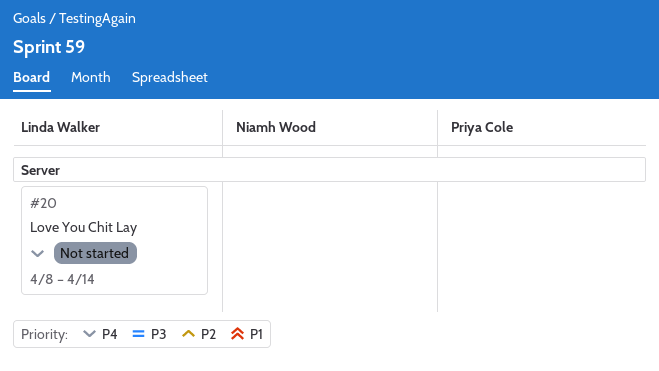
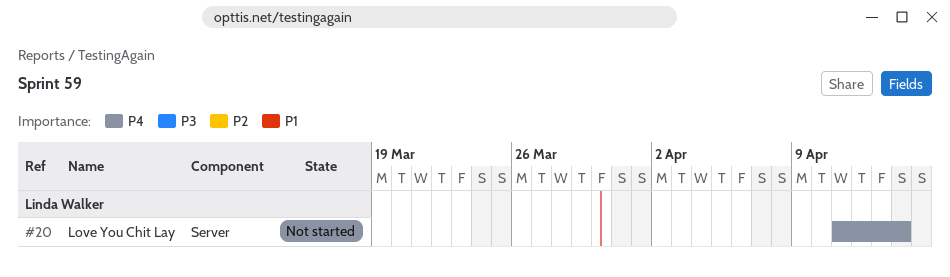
#20, start: Apr 8 -> Apr 11

